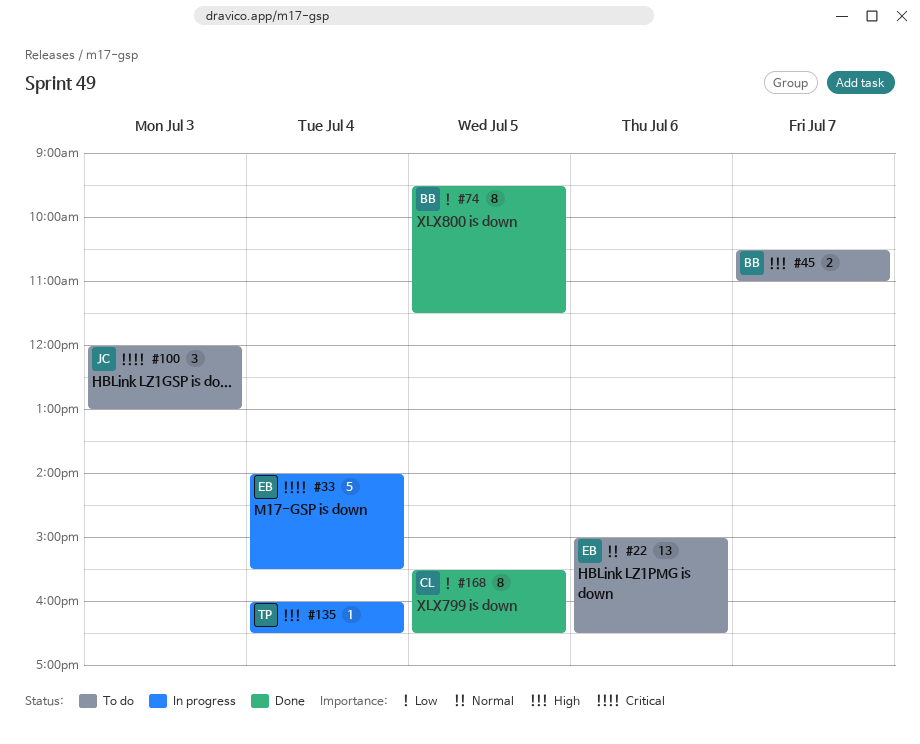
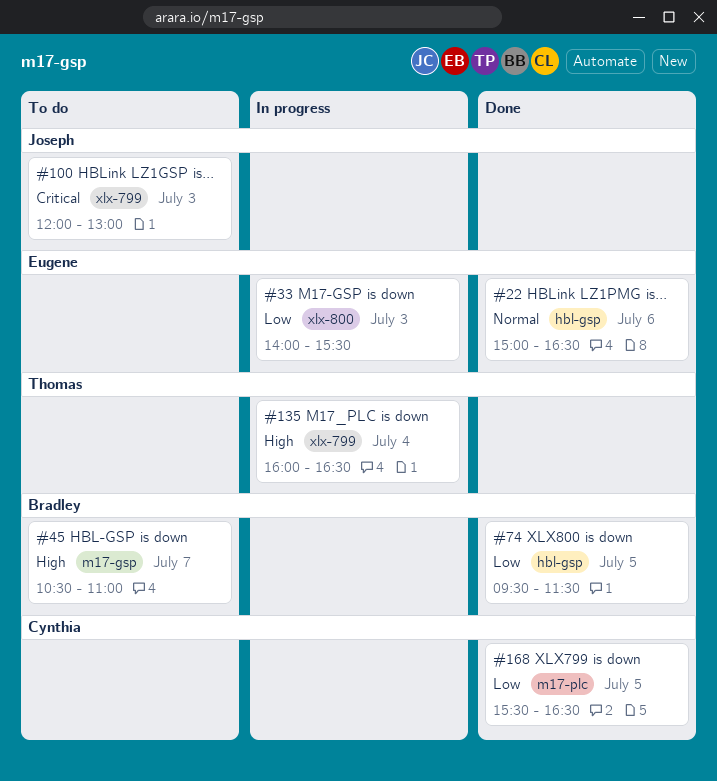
#22, status: To do -> Done
#33, priority: Critical -> Low
#33, day: Jul 4 -> Jul 3

